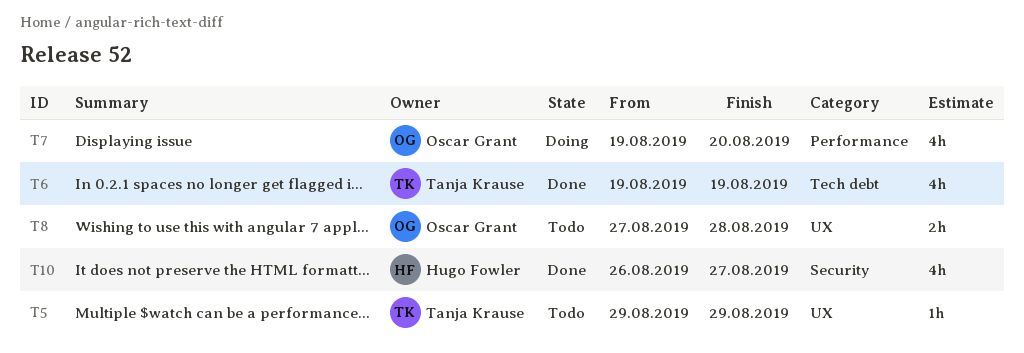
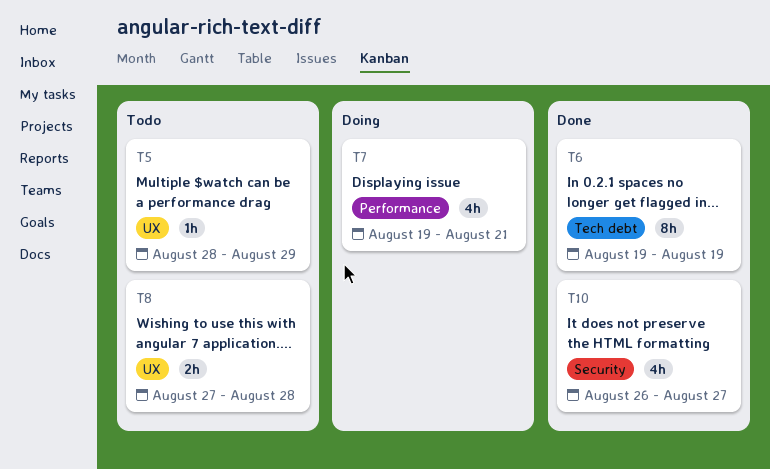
T5, start: Aug 29 -> Aug 28
T6, estimate: 4h -> 8h
T7, due: Aug 20 -> Aug 21

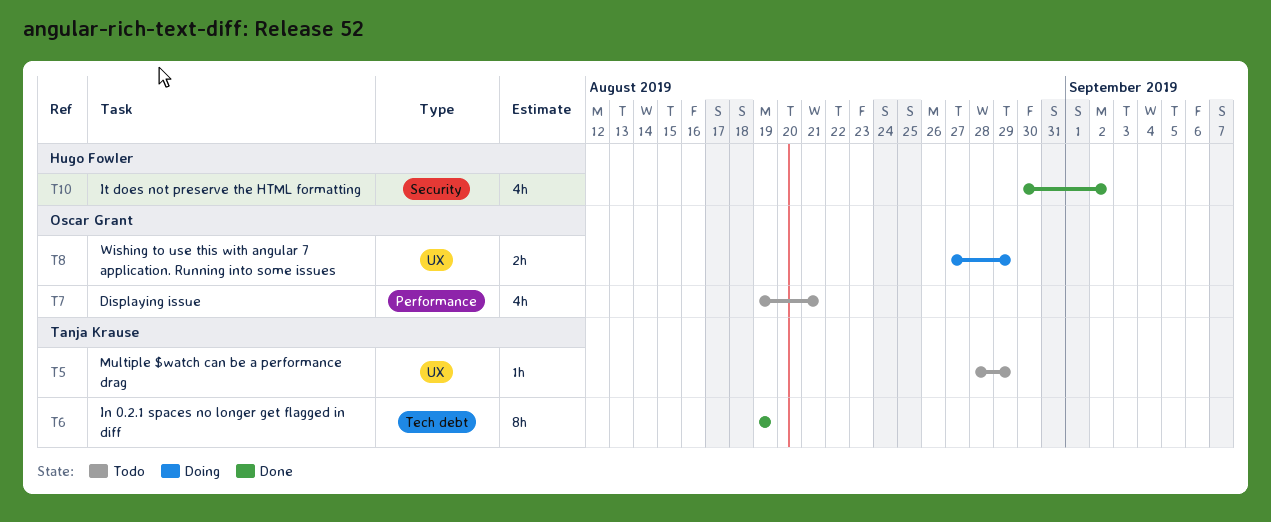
T7, status: Doing -> Todo
T8, status: Todo -> Doing
T8, due: Aug 28 -> Aug 29
T10, start: Aug 26 -> Aug 30
T10, due: Aug 27 -> Sep 2

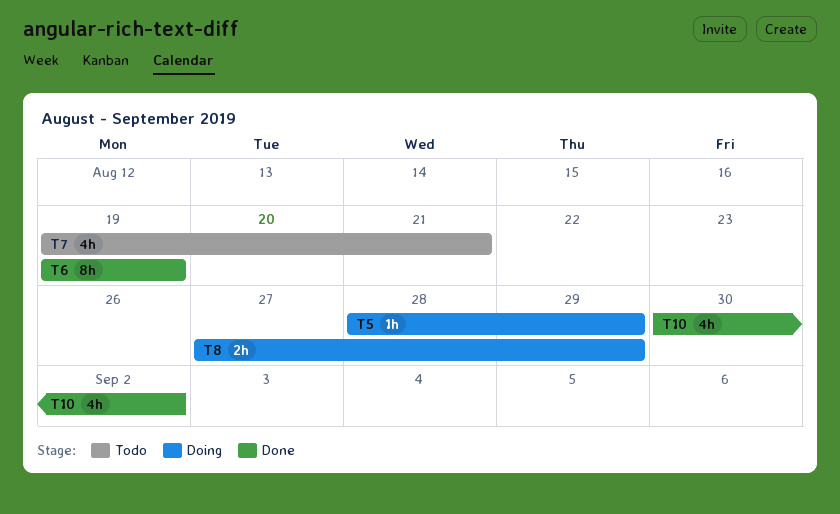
T5, status: Todo -> Doing

